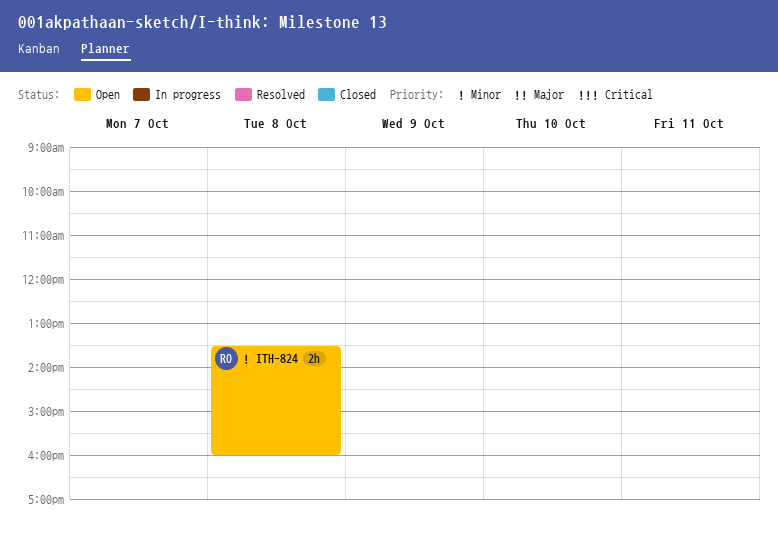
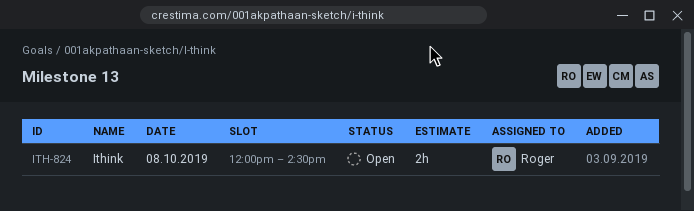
ITH-824, begins: 13:30 -> 12:00
ITH-824, ends: 16:00 -> 14:30

